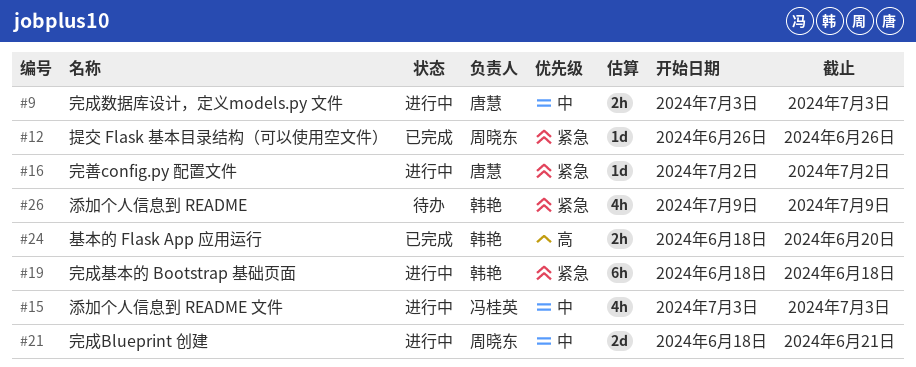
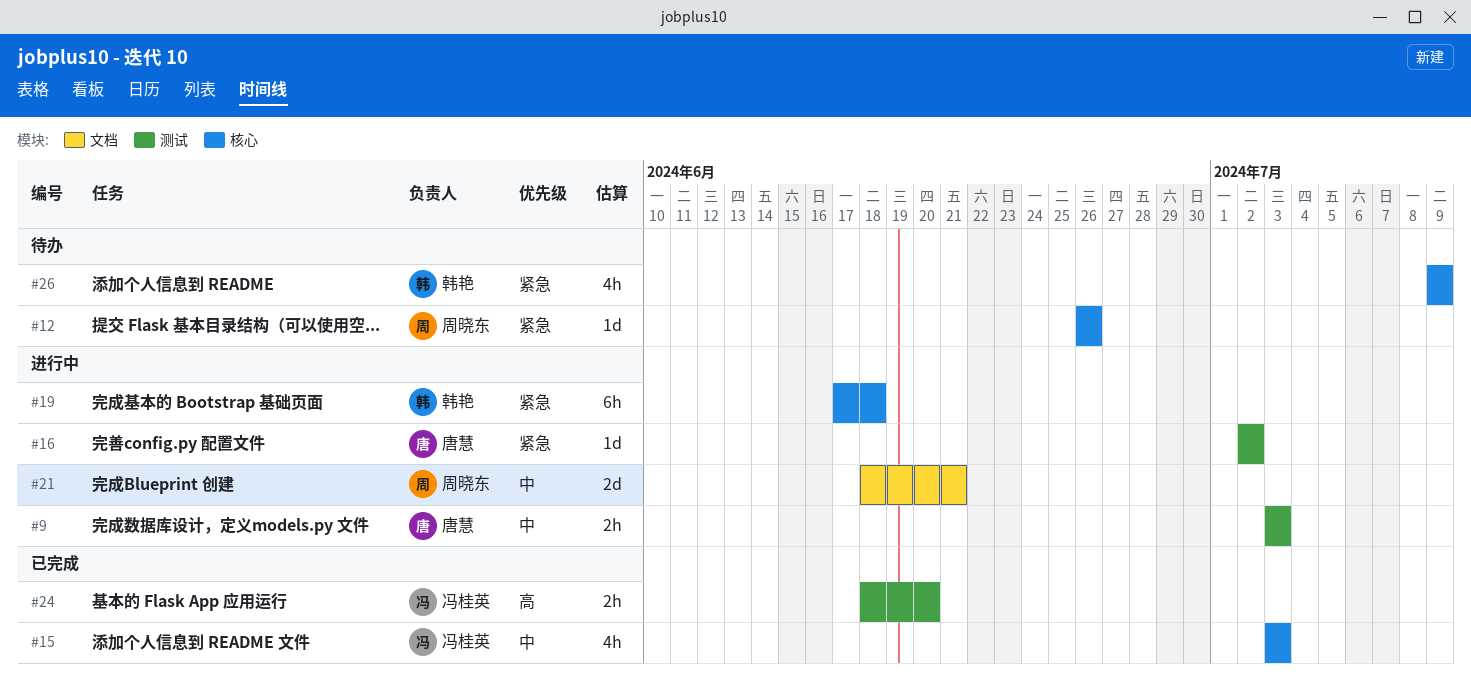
#12, status: 已完成 -> 待办
#15, status: 进行中 -> 已完成
#19, start: Jun 18 -> Jun 17
#24, owner: 韩艳 -> 冯桂英

